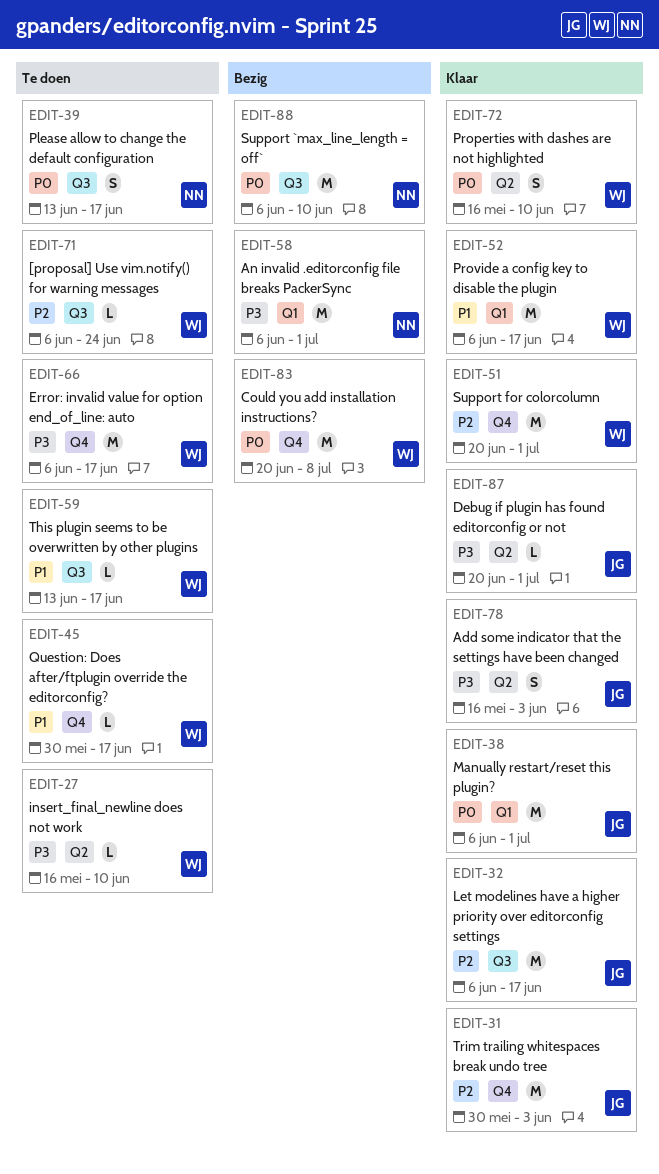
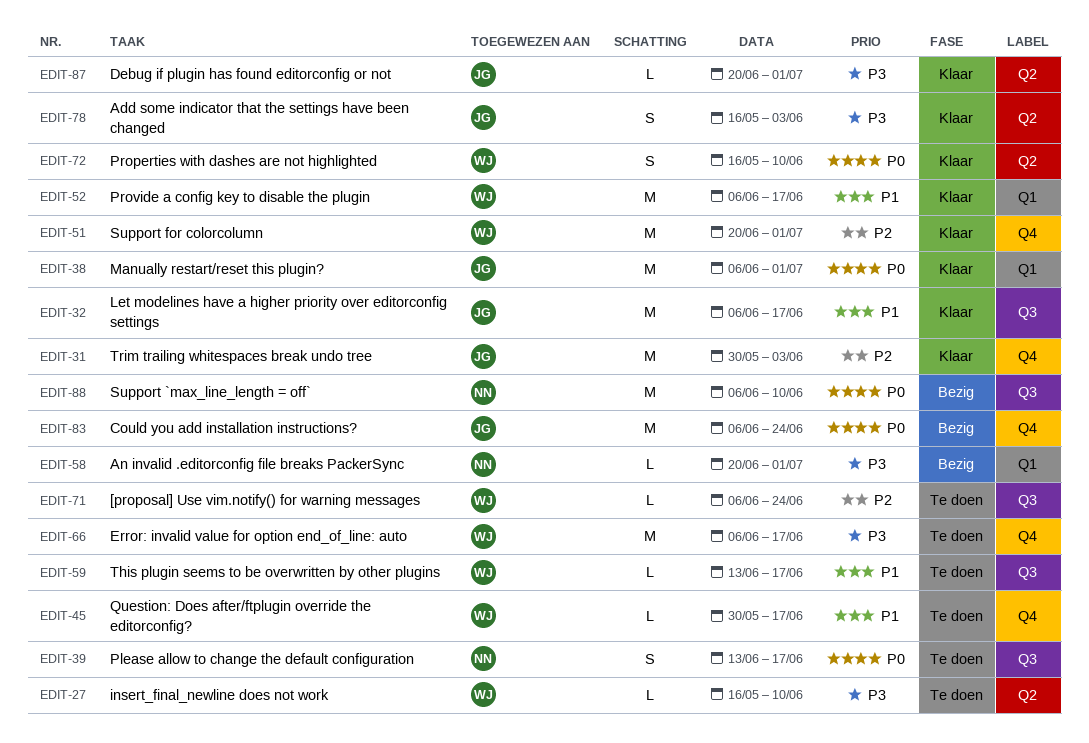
EDIT-32, priority: P2 -> P1
EDIT-58, estimate: M -> L
EDIT-58, start: Jun 6 -> Jun 20
EDIT-83, owner: WJ -> JG
EDIT-83, start: Jun 20 -> Jun 6
EDIT-83, due: Jul 8 -> Jun 24

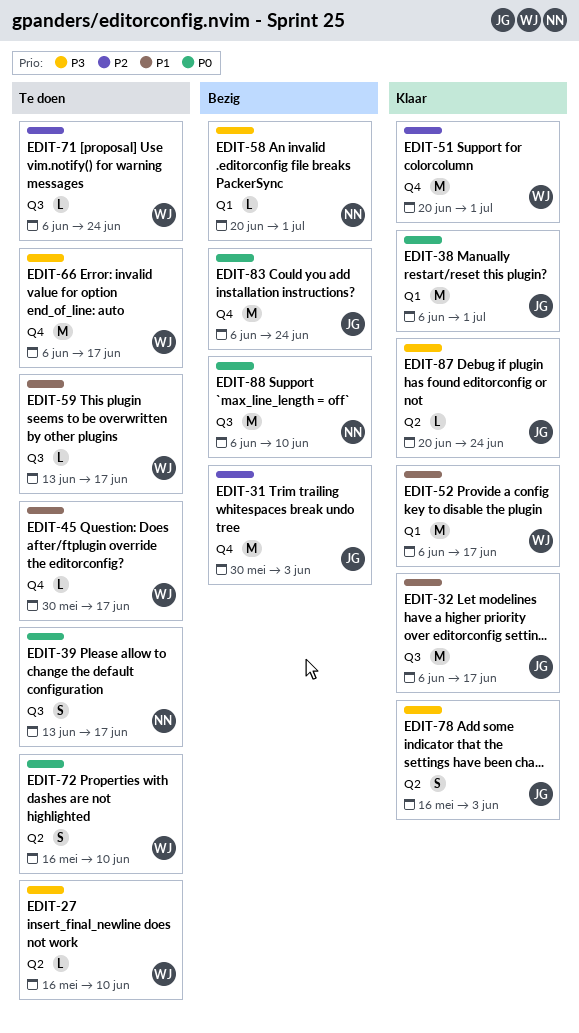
EDIT-31, status: Klaar -> Bezig
EDIT-72, status: Klaar -> Te doen
EDIT-87, due: Jul 1 -> Jun 24

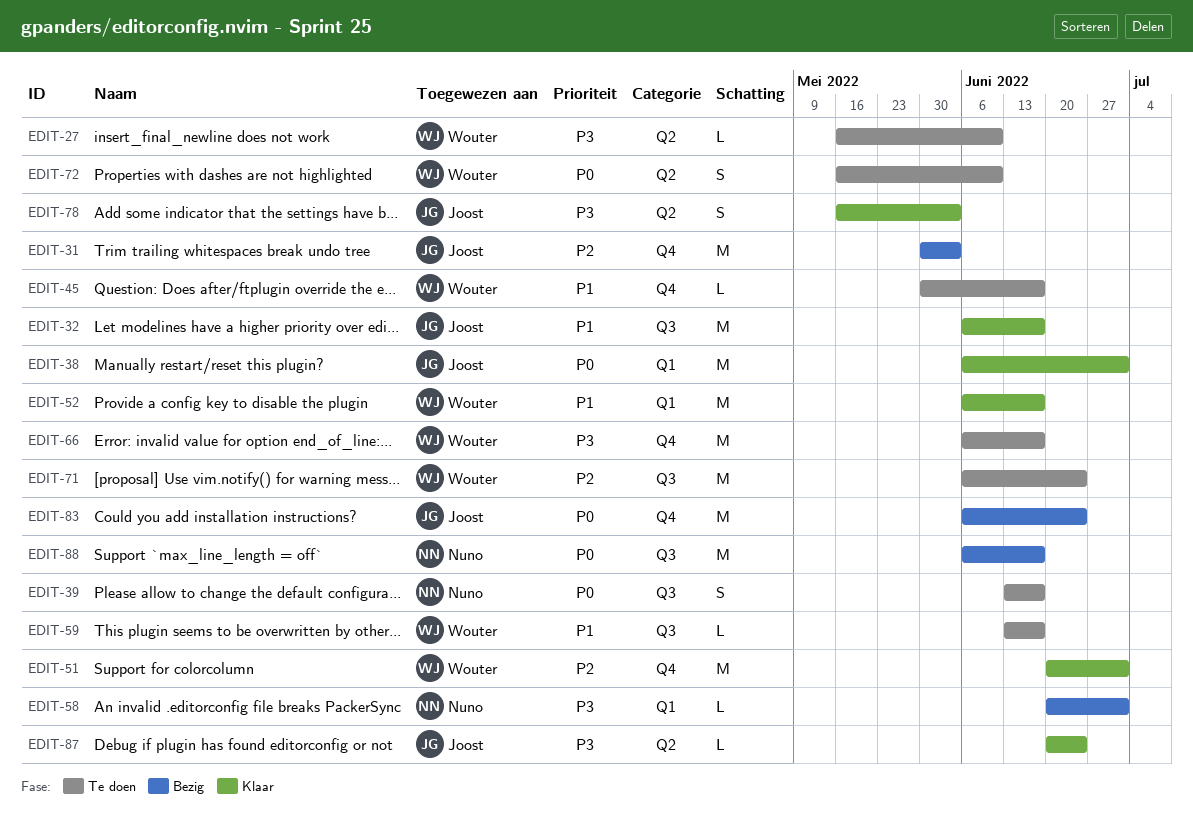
EDIT-71, estimate: L -> M
EDIT-88, due: Jun 10 -> Jun 17

